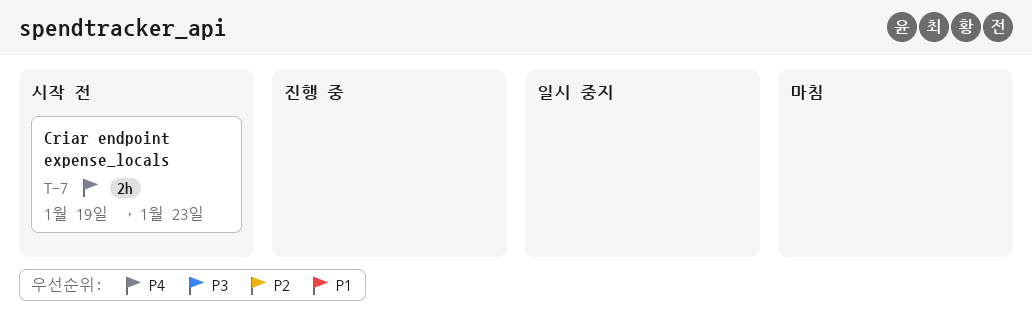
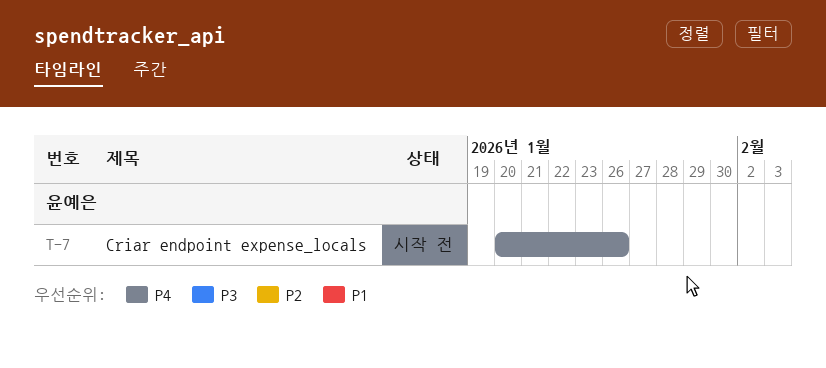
T-7, start: Jan 19 -> Jan 20
T-7, due: Jan 23 -> Jan 26

